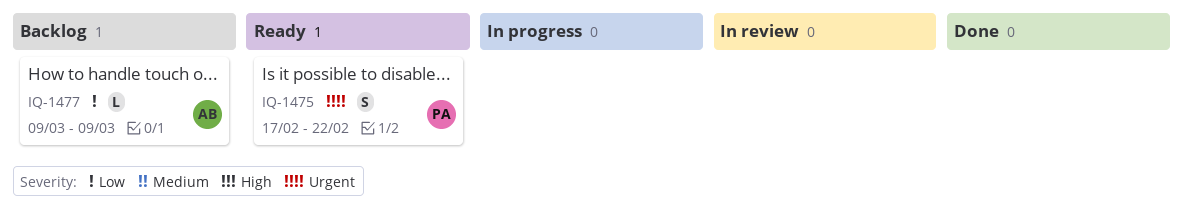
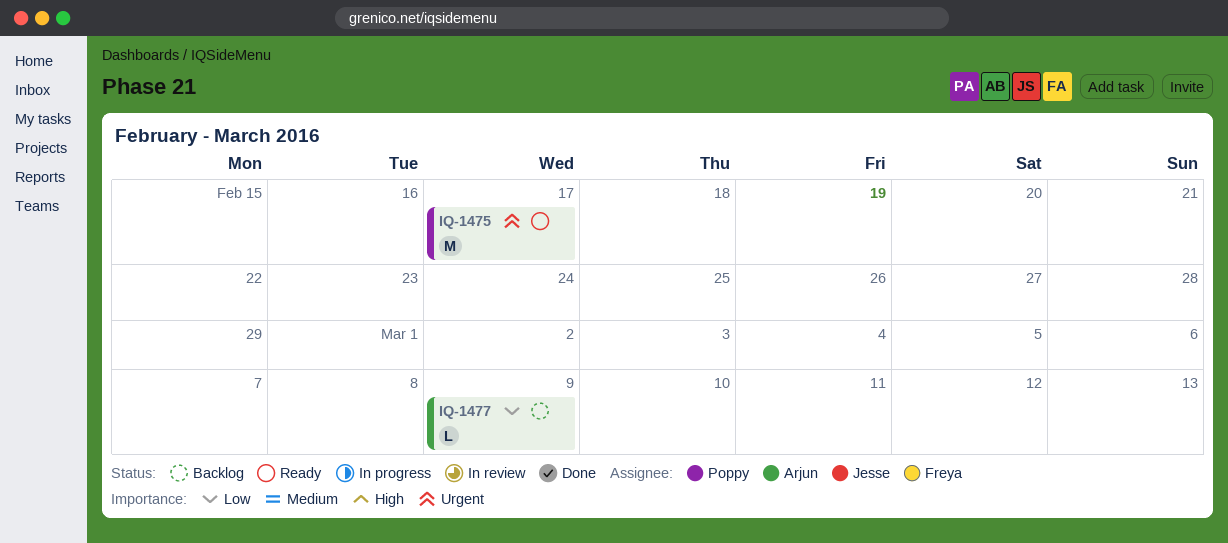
IQ-1475, estimate: S -> M
IQ-1475, due: Feb 22 -> Feb 17

